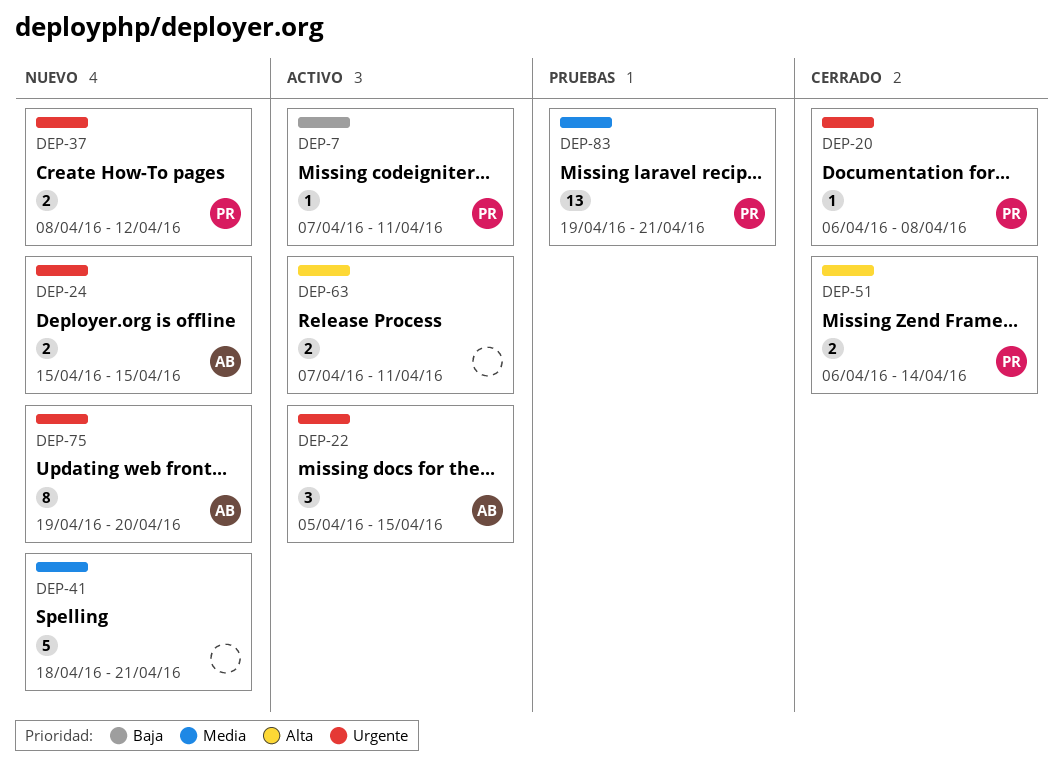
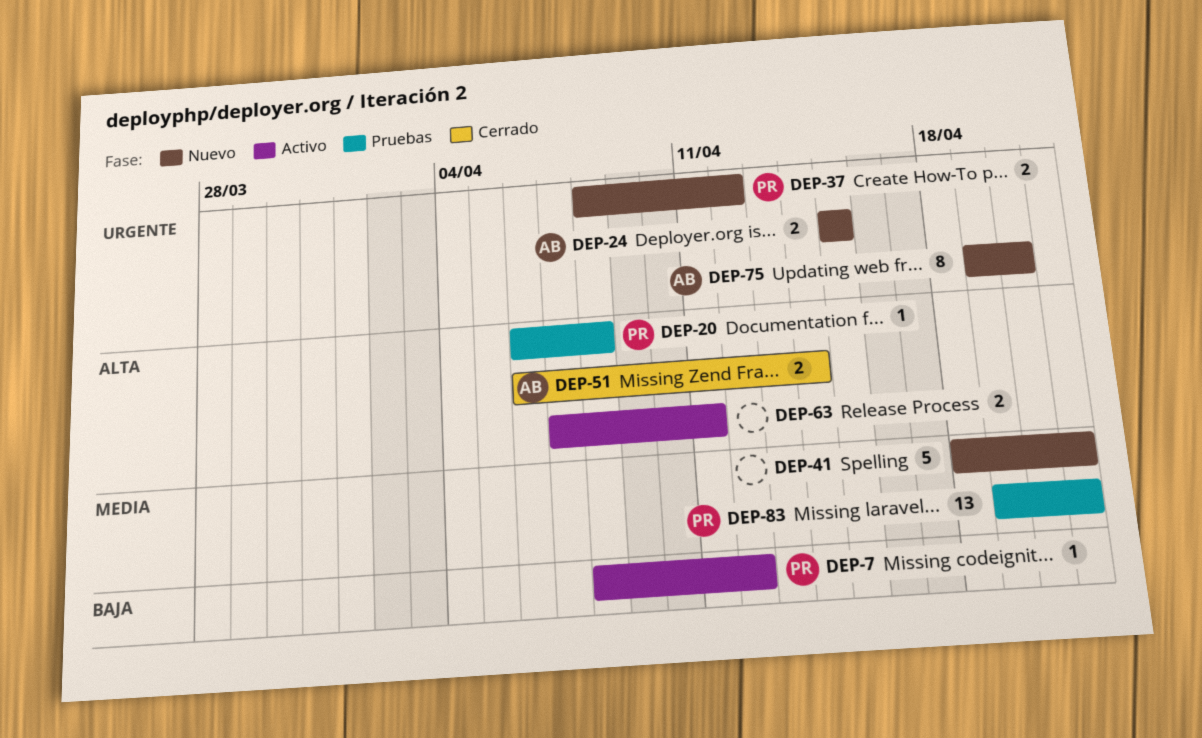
DEP-7, start: Apr 7 -> Apr 8
DEP-7, due: Apr 11 -> Apr 12
DEP-20, status: Cerrado -> Pruebas
DEP-20, priority: Urgente -> Alta
DEP-22: present -> none
DEP-51, owner: PR -> AB

